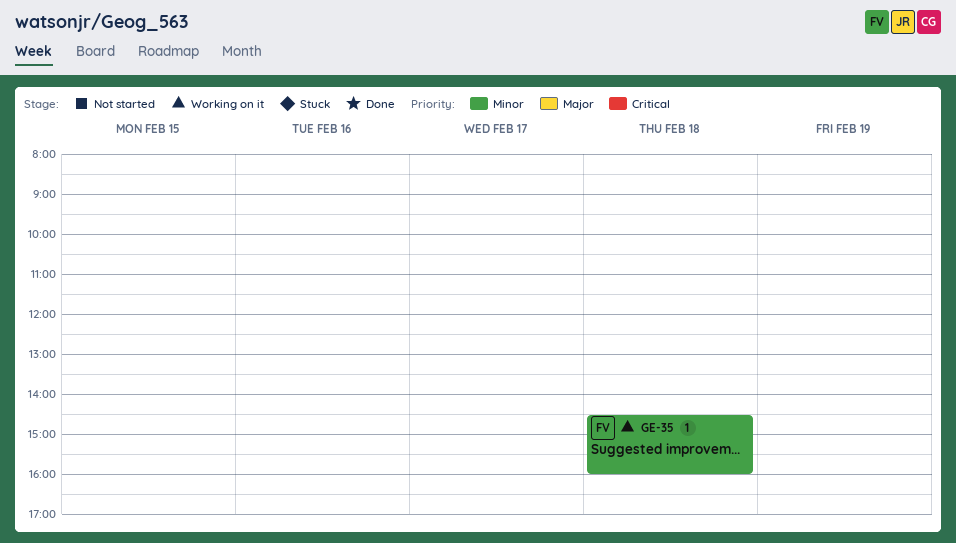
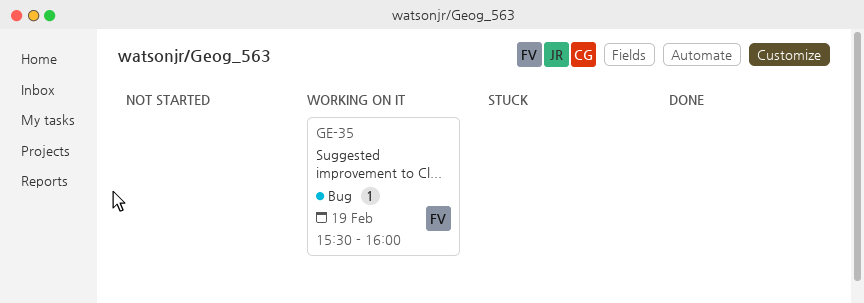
GE-35, day: Feb 18 -> Feb 19
GE-35, begins: 14:30 -> 15:30

